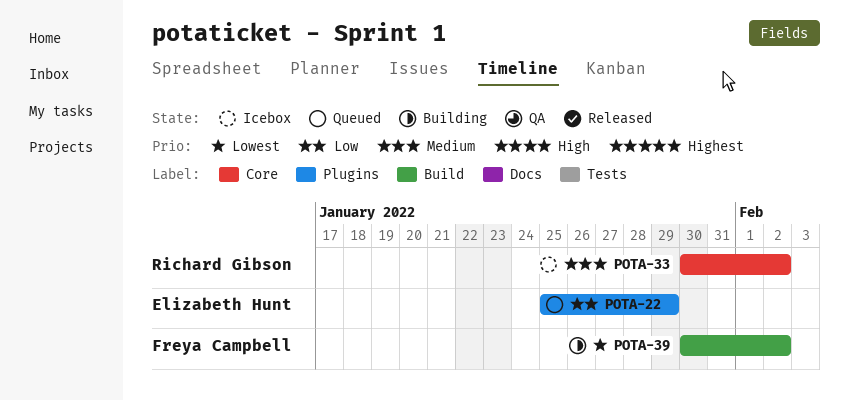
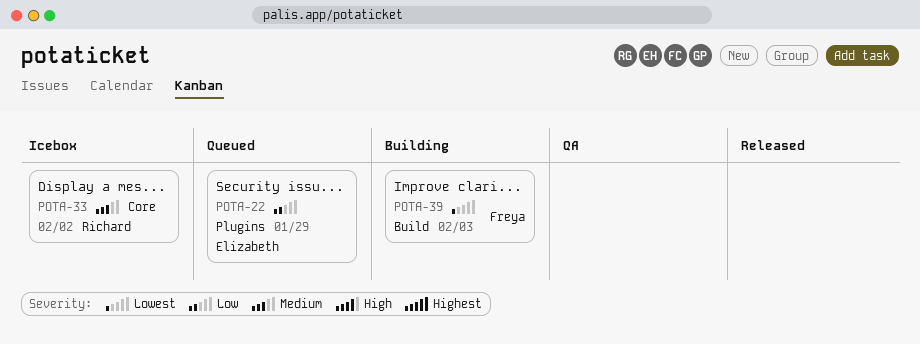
POTA-39, due: Feb 2 -> Feb 3

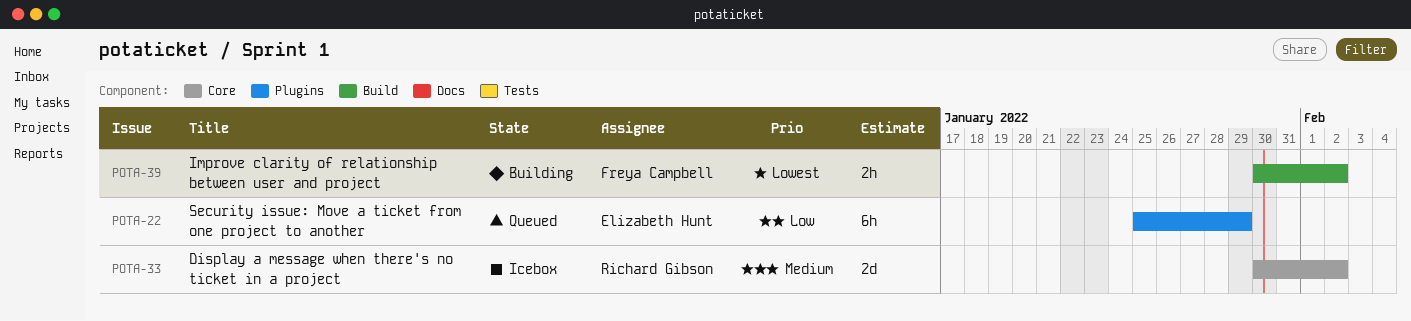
POTA-39, due: Feb 3 -> Feb 2

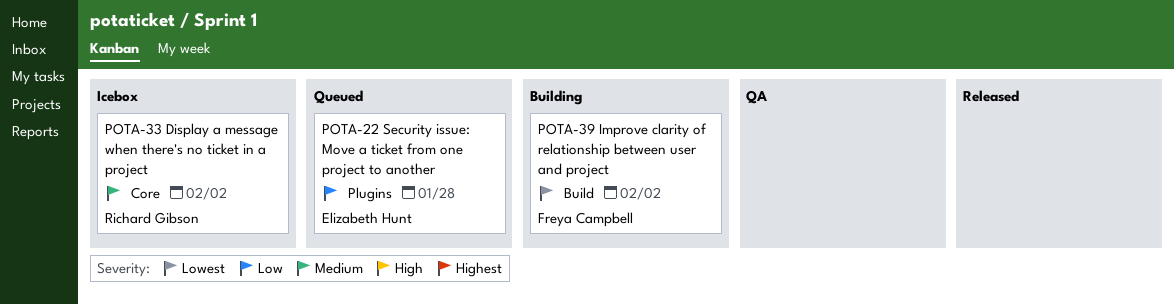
POTA-22, due: Jan 29 -> Jan 28

